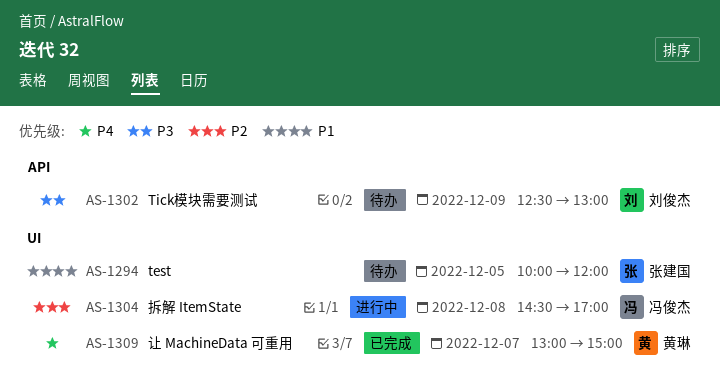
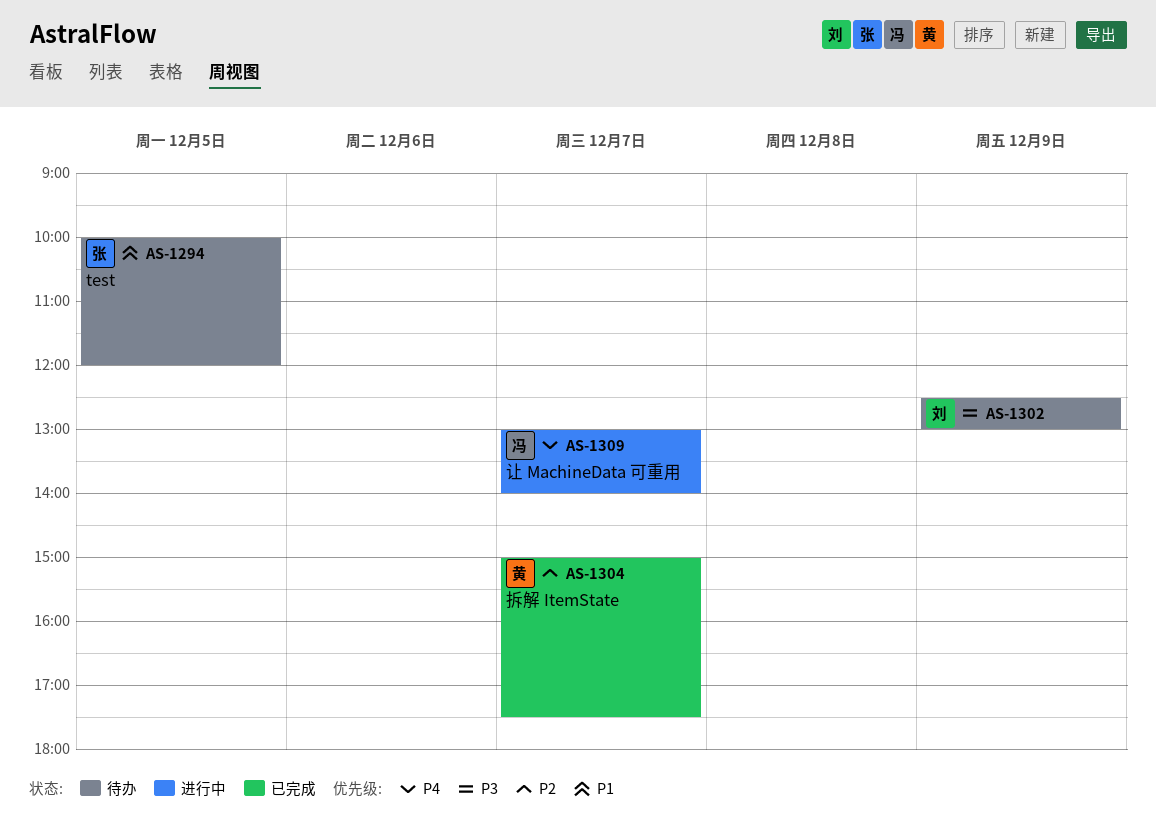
AS-1304, status: 进行中 -> 已完成
AS-1304, owner: 冯俊杰 -> 黄琳
AS-1304, day: Dec 8 -> Dec 7
AS-1304, begins: 14:30 -> 15:00
AS-1304, ends: 17:00 -> 17:30
AS-1309, status: 已完成 -> 进行中
AS-1309, owner: 黄琳 -> 冯俊杰
AS-1309, ends: 15:00 -> 14:00

